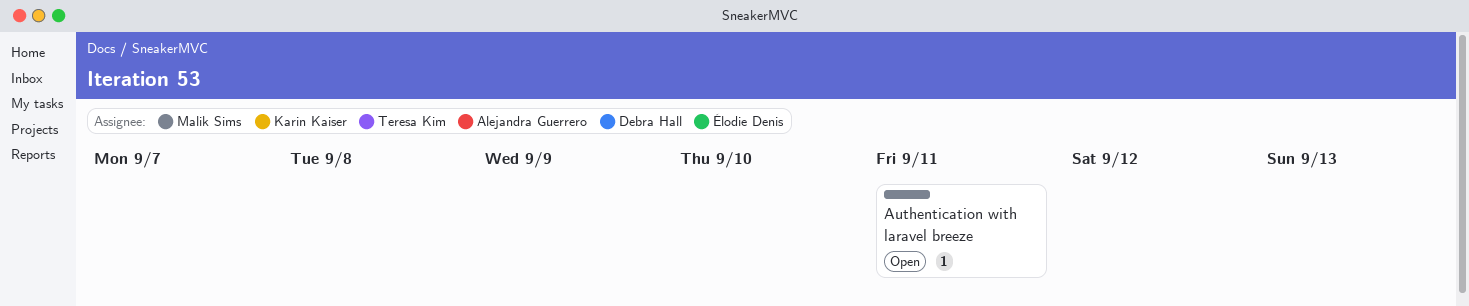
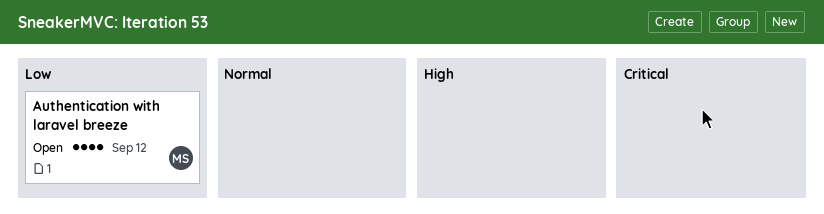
Authentication with laravel breeze, estimate: 1 -> 4
Authentication with laravel breeze, due: Sep 11 -> Sep 12

